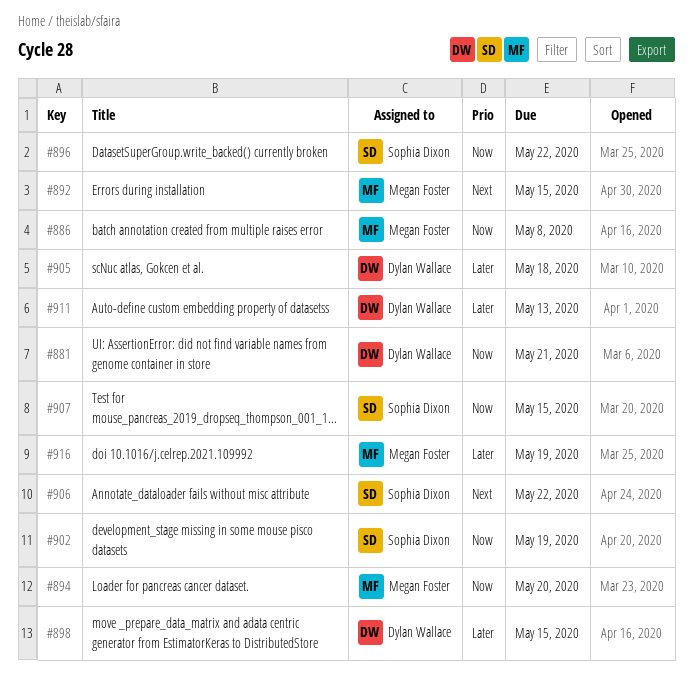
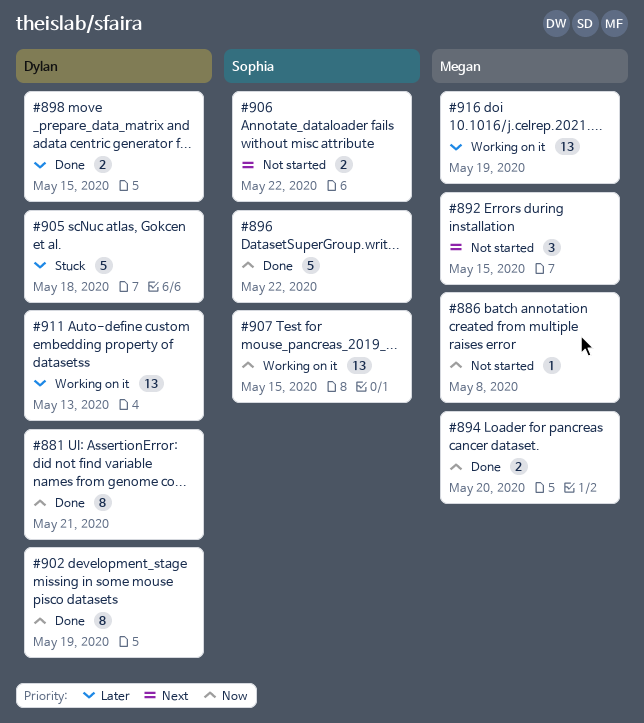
#902, owner: Sophia Dixon -> Dylan Wallace

